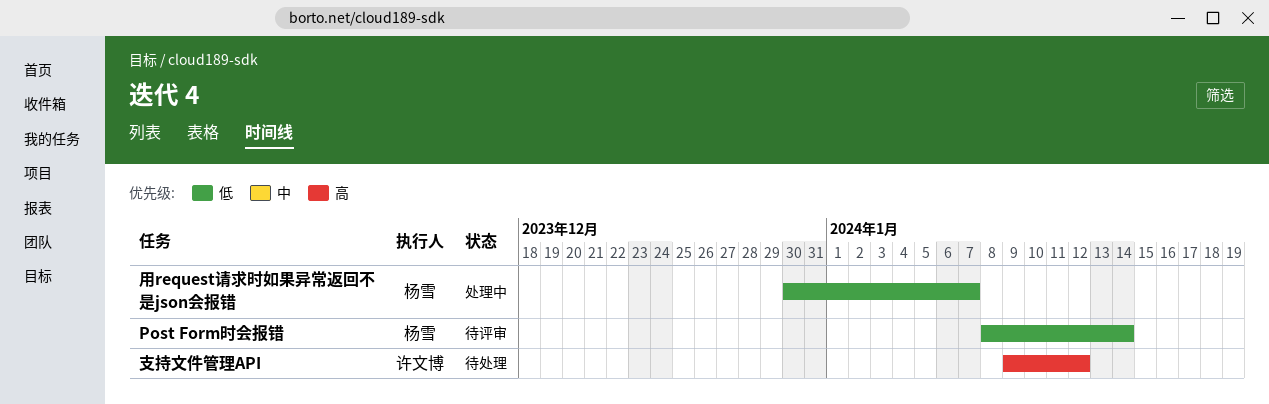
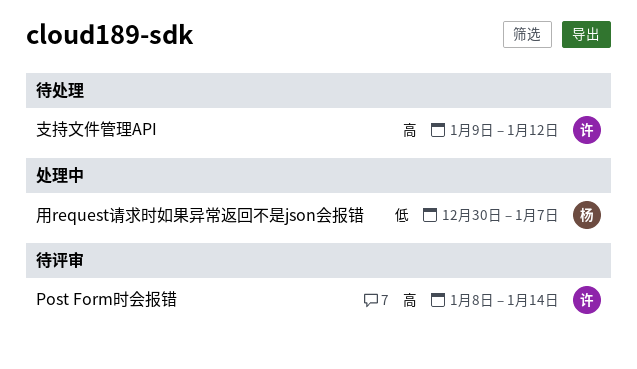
Post Form时会报错, owner: 杨雪 -> 许文博
Post Form时会报错, priority: 低 -> 高

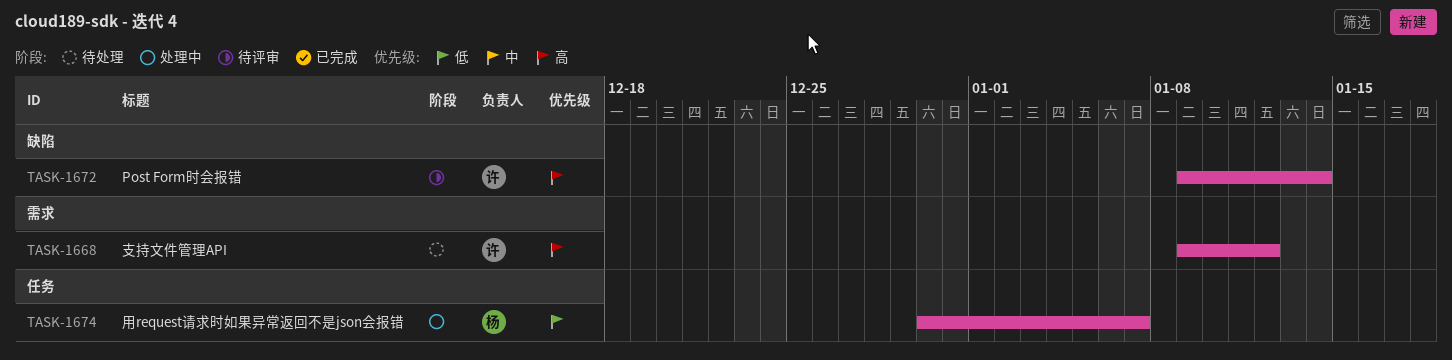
Post Form时会报错, start: Jan 8 -> Jan 9

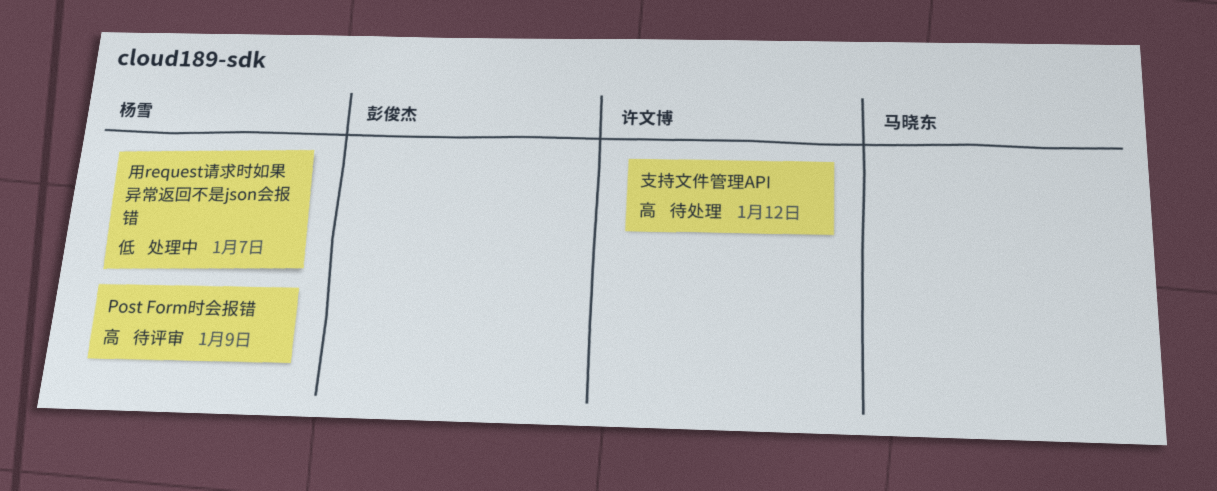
Post Form时会报错, owner: 许文博 -> 杨雪
Post Form时会报错, due: Jan 14 -> Jan 9

